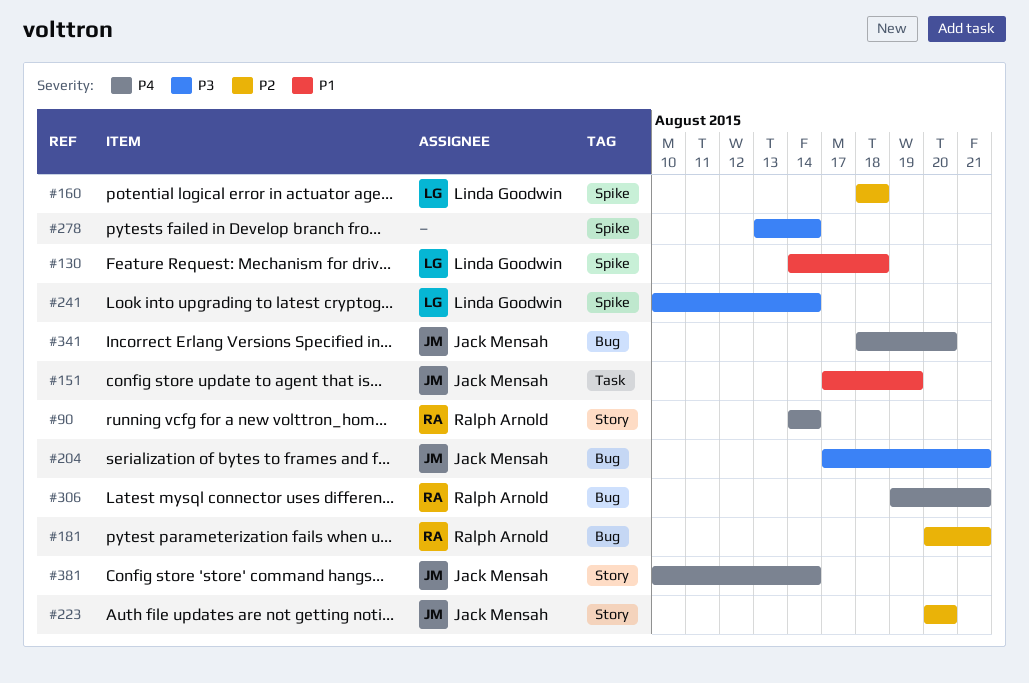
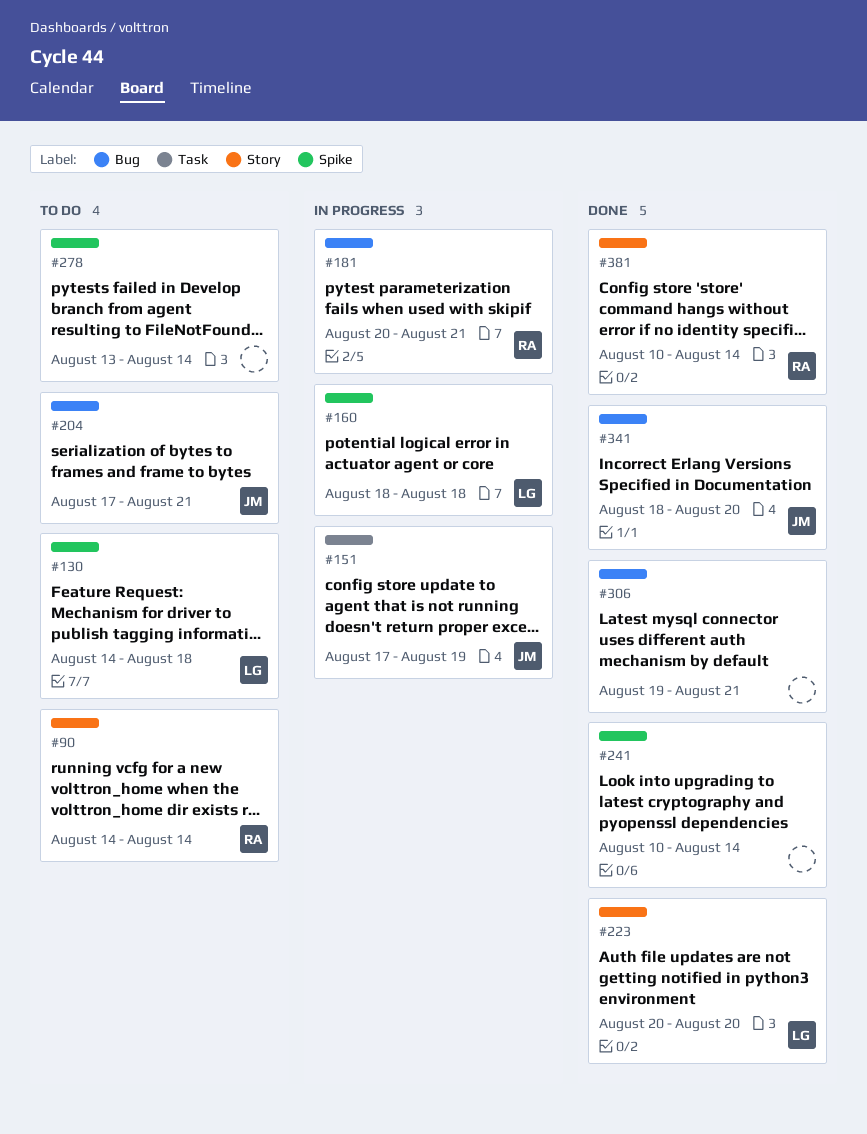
#223, owner: Jack Mensah -> Linda Goodwin
#241, owner: Linda Goodwin -> none
#306, owner: Ralph Arnold -> none
#381, owner: Jack Mensah -> Ralph Arnold

